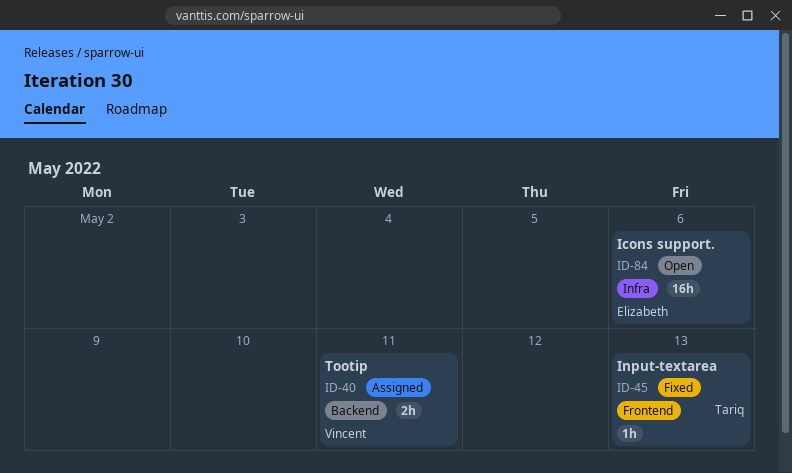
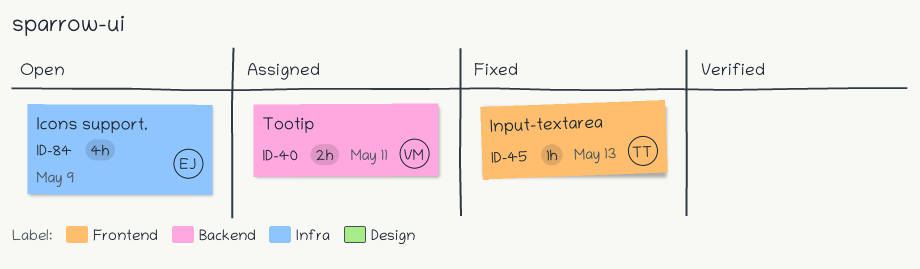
ID-84, estimate: 16h -> 4h
ID-84, due: May 6 -> May 9

